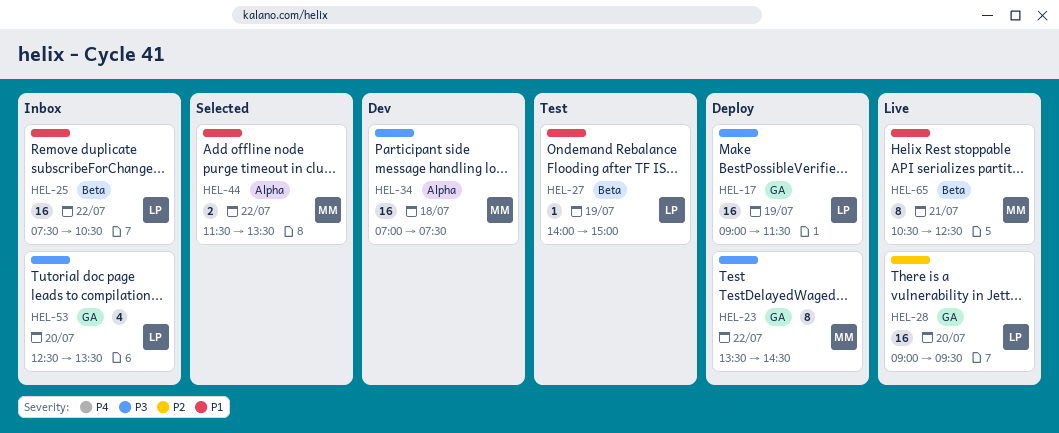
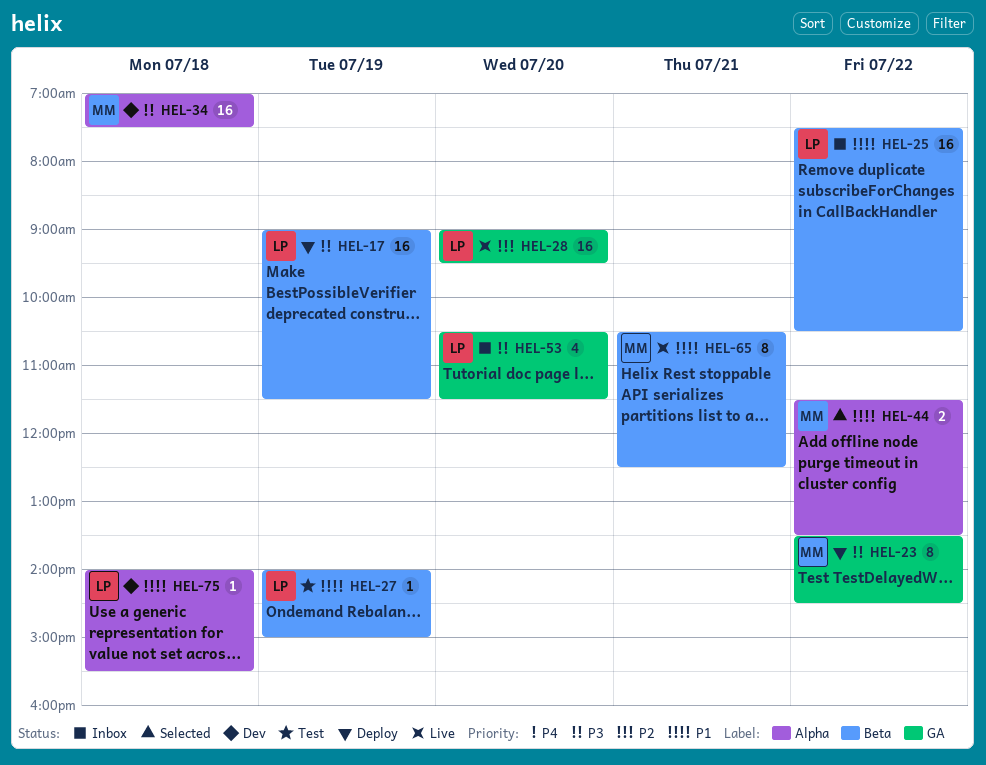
HEL-17, label: GA -> Beta
HEL-53, begins: 12:30 -> 10:30
HEL-53, ends: 13:30 -> 11:30
HEL-75: none -> present

